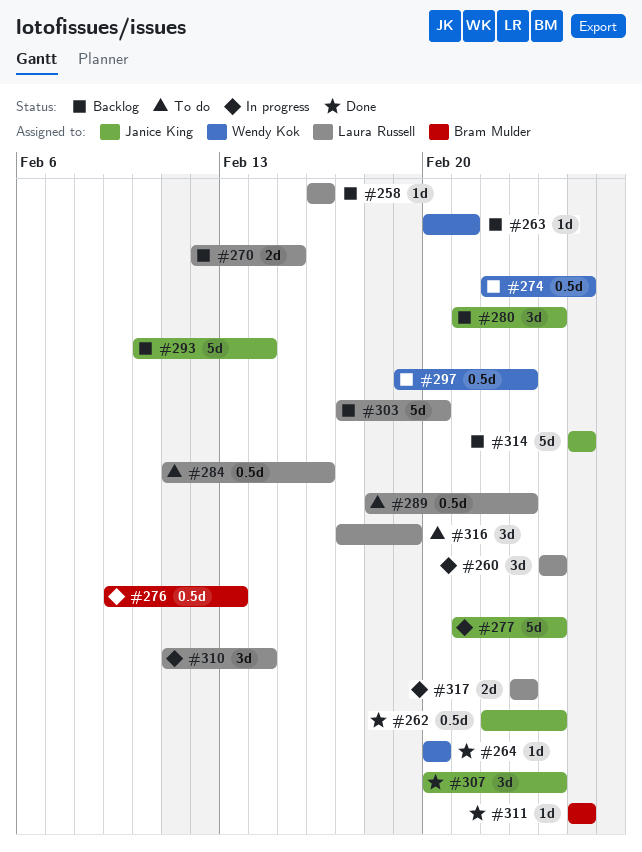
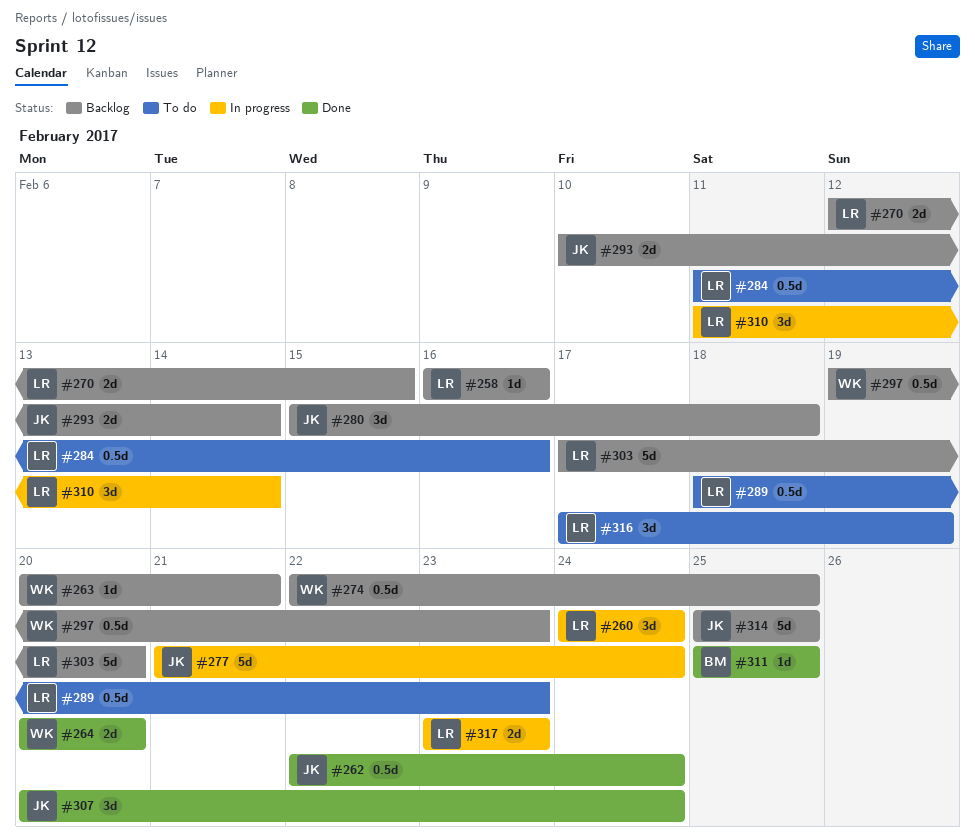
#264, estimate: 1d -> 2d
#276: present -> none
#280, start: Feb 21 -> Feb 15
#280, due: Feb 24 -> Feb 18
#293, estimate: 5d -> 2d

